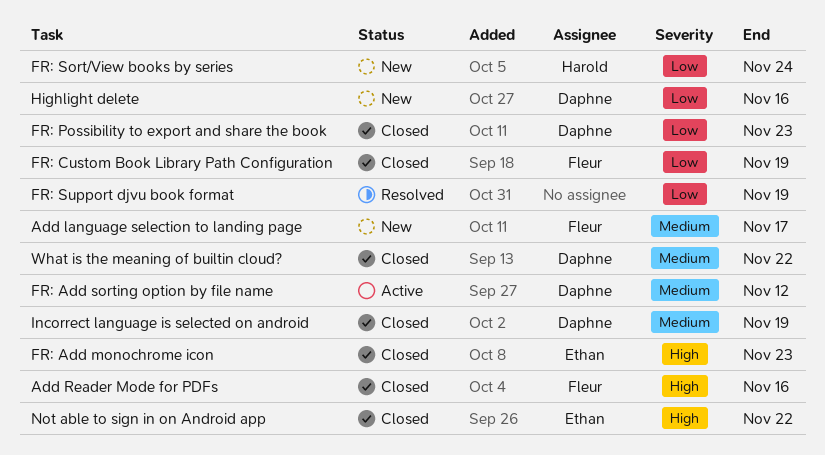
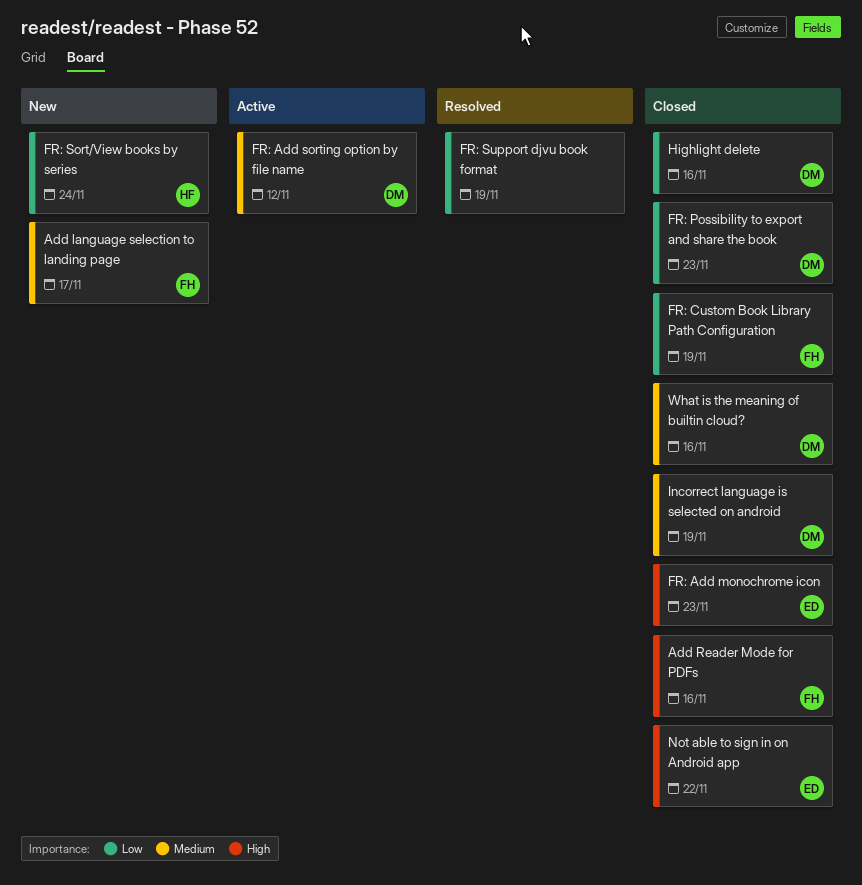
Highlight delete, status: New -> Closed
What is the meaning of builtin cloud?, due: Nov 22 -> Nov 16

